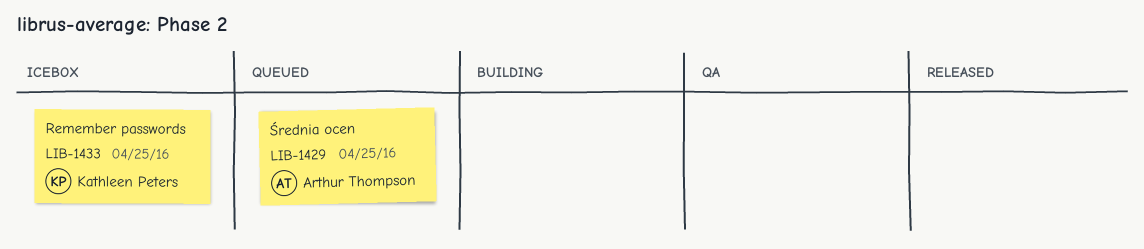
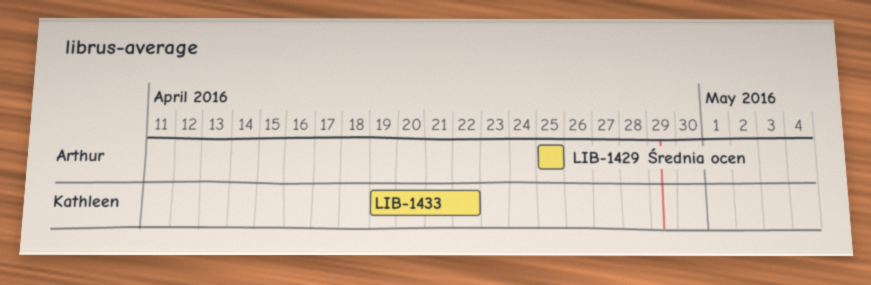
LIB-1433, due: Apr 25 -> Apr 22

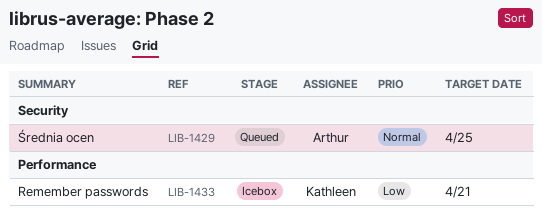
LIB-1433, due: Apr 22 -> Apr 21

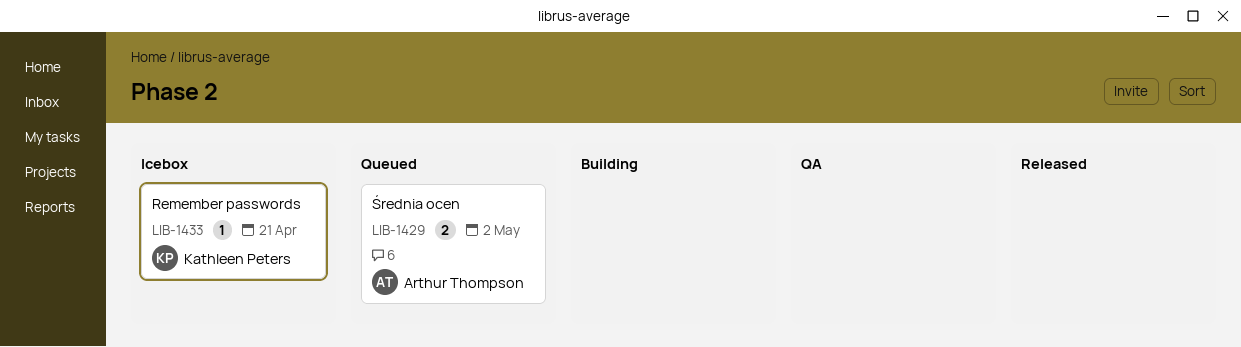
LIB-1429, due: Apr 25 -> May 2

